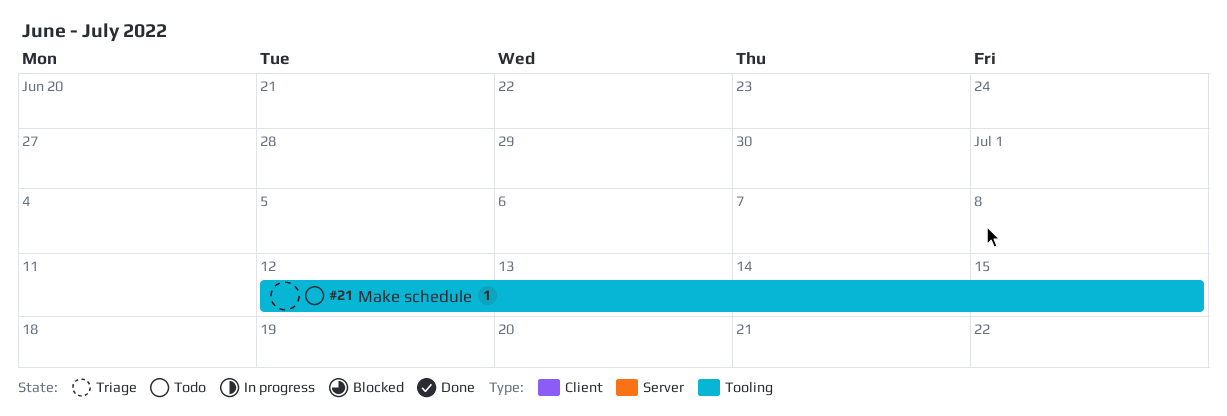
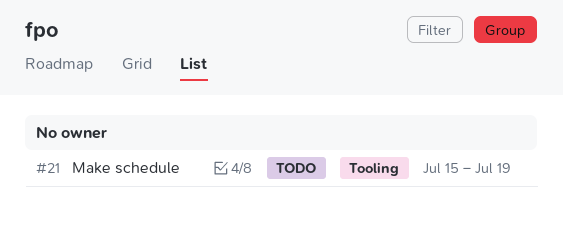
#21, start: Jul 12 -> Jul 15
#21, due: Jul 15 -> Jul 19

